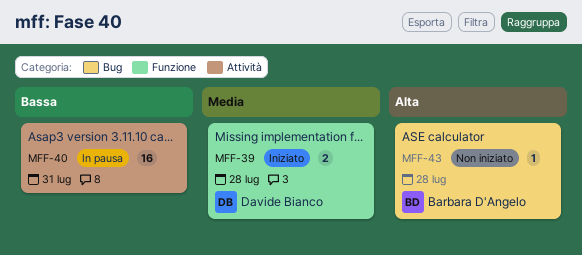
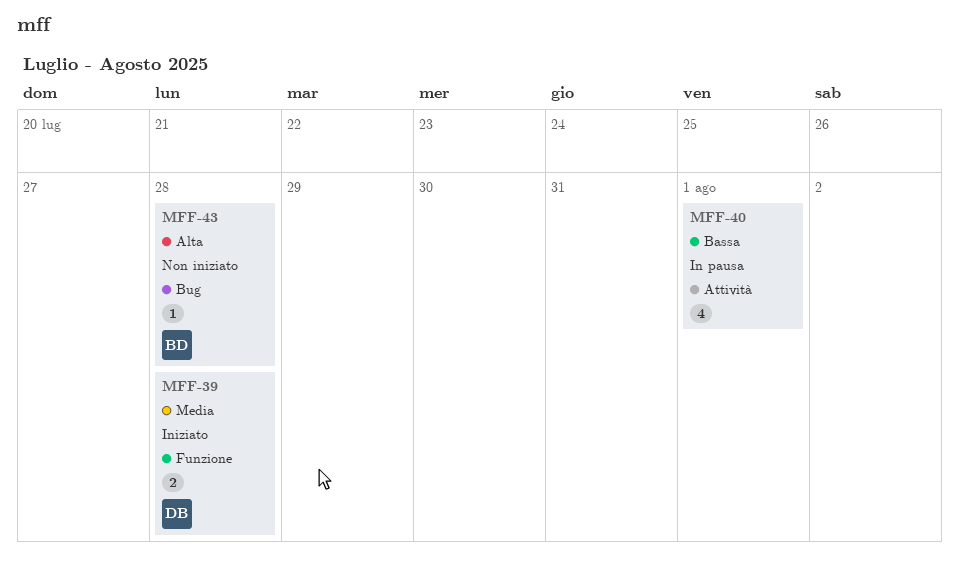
MFF-40, estimate: 16 -> 4
MFF-40, due: Jul 31 -> Aug 1

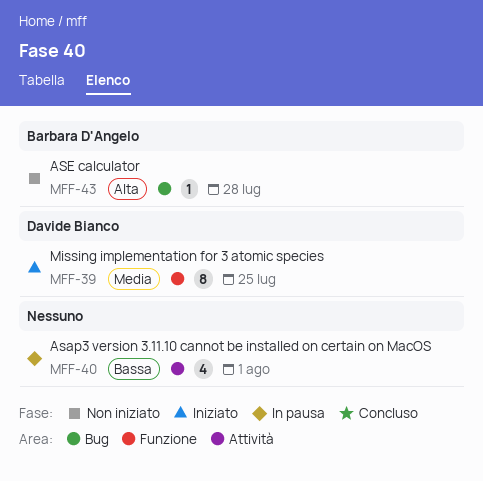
MFF-39, estimate: 2 -> 8
MFF-39, due: Jul 28 -> Jul 25

